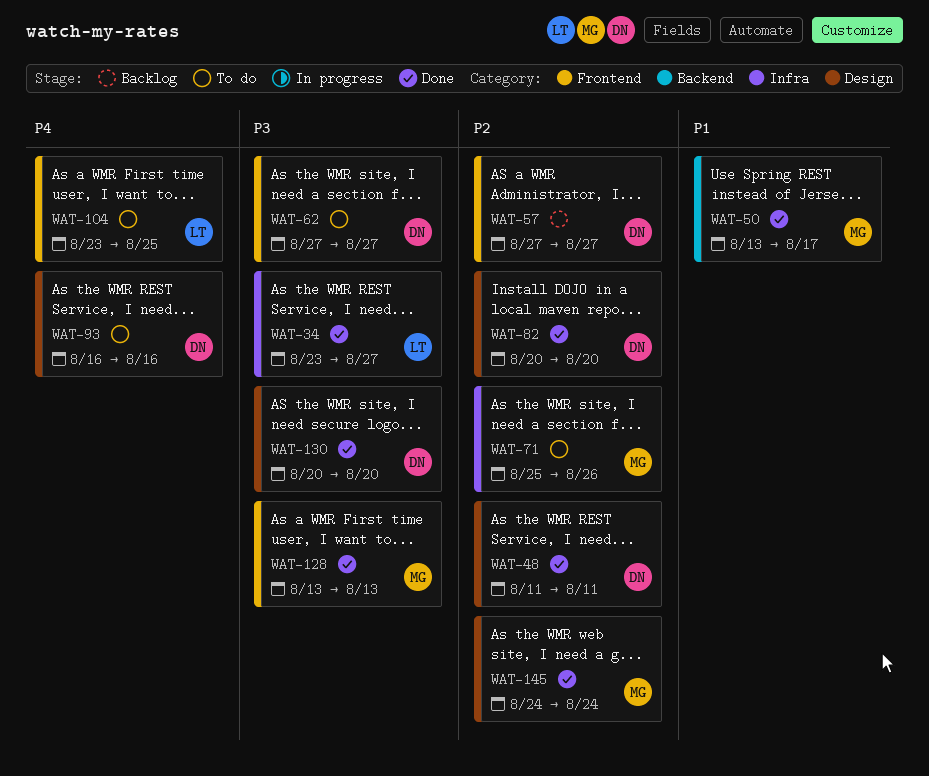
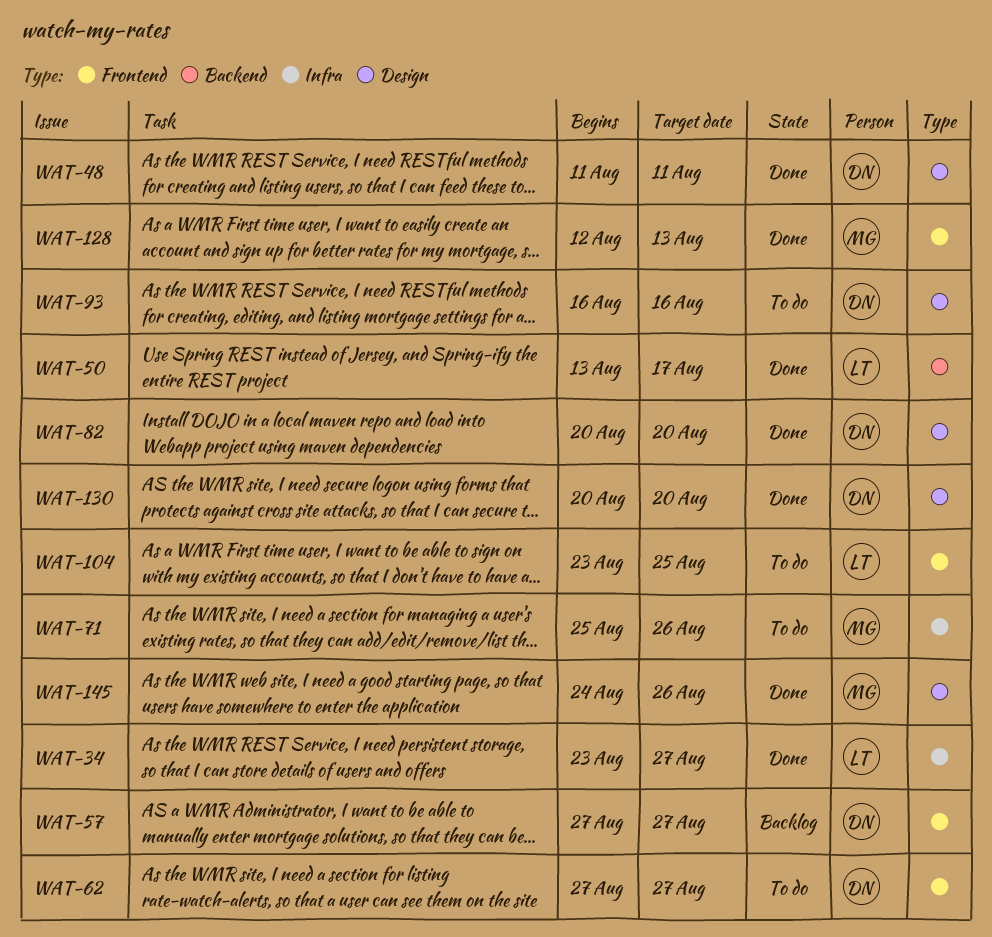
WAT-50, owner: MG -> LT
WAT-128, start: Aug 13 -> Aug 12
WAT-145, due: Aug 24 -> Aug 26

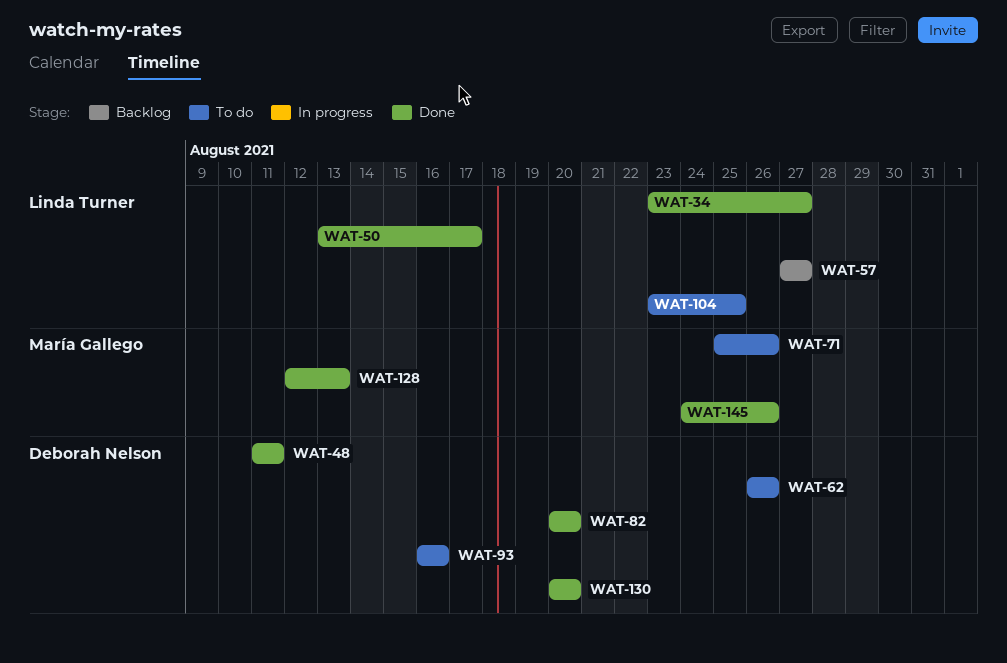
WAT-57, owner: Deborah Nelson -> Linda Turner
WAT-62, start: Aug 27 -> Aug 26
WAT-62, due: Aug 27 -> Aug 26

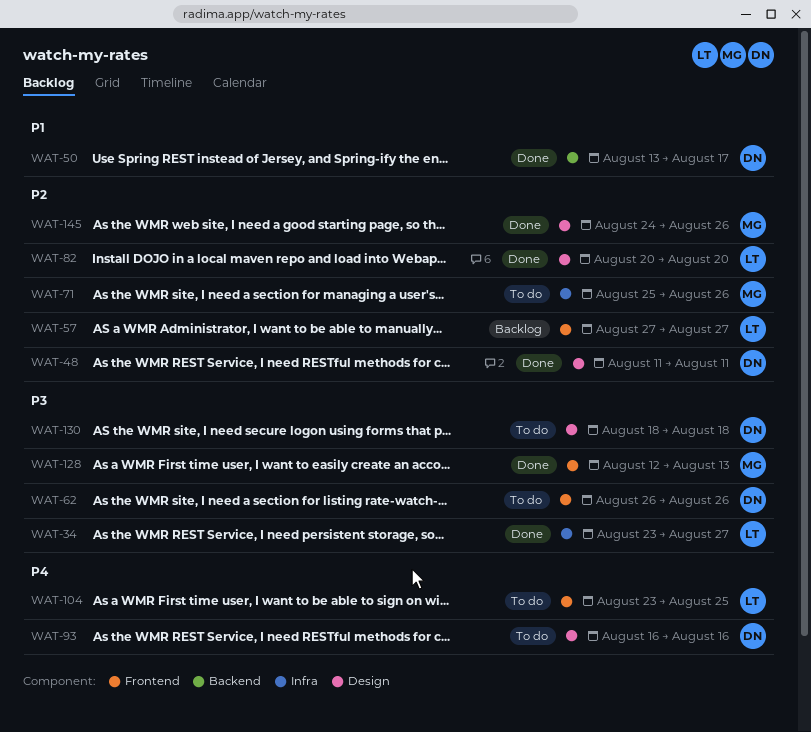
WAT-50, owner: Linda Turner -> Deborah Nelson
WAT-82, owner: Deborah Nelson -> Linda Turner
WAT-130, status: Done -> To do
WAT-130, start: Aug 20 -> Aug 18
WAT-130, due: Aug 20 -> Aug 18

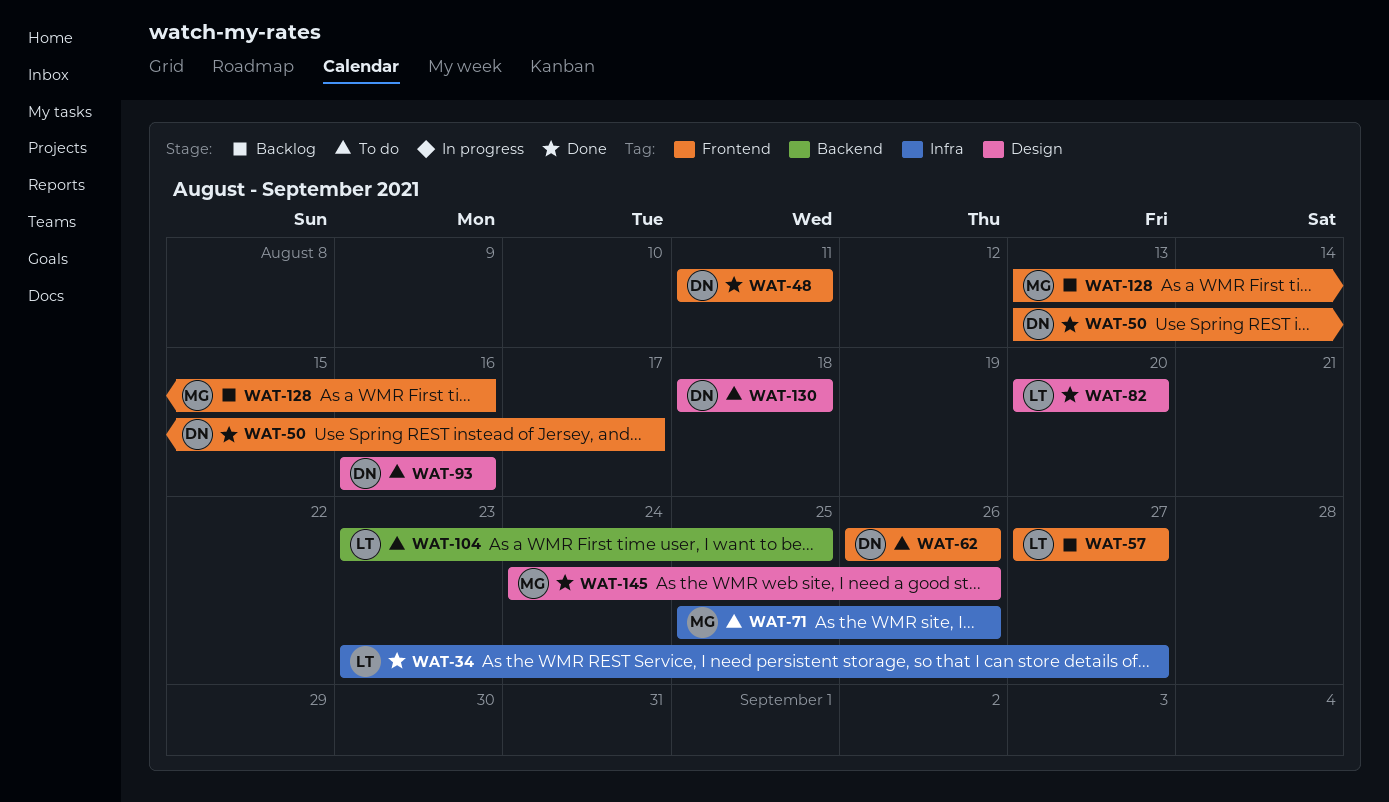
WAT-48, label: Design -> Frontend
WAT-50, label: Backend -> Frontend
WAT-104, label: Frontend -> Backend
WAT-128, status: Done -> Backlog
WAT-128, start: Aug 12 -> Aug 13
WAT-128, due: Aug 13 -> Aug 16

